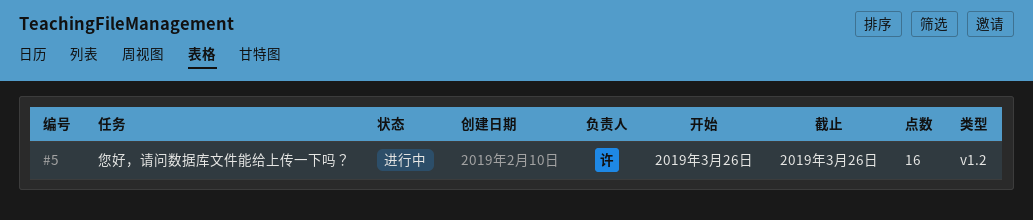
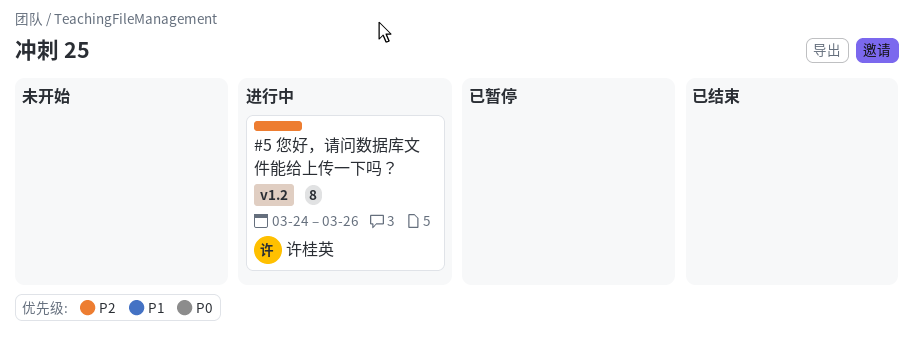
#5, estimate: 16 -> 8
#5, start: Mar 26 -> Mar 24

